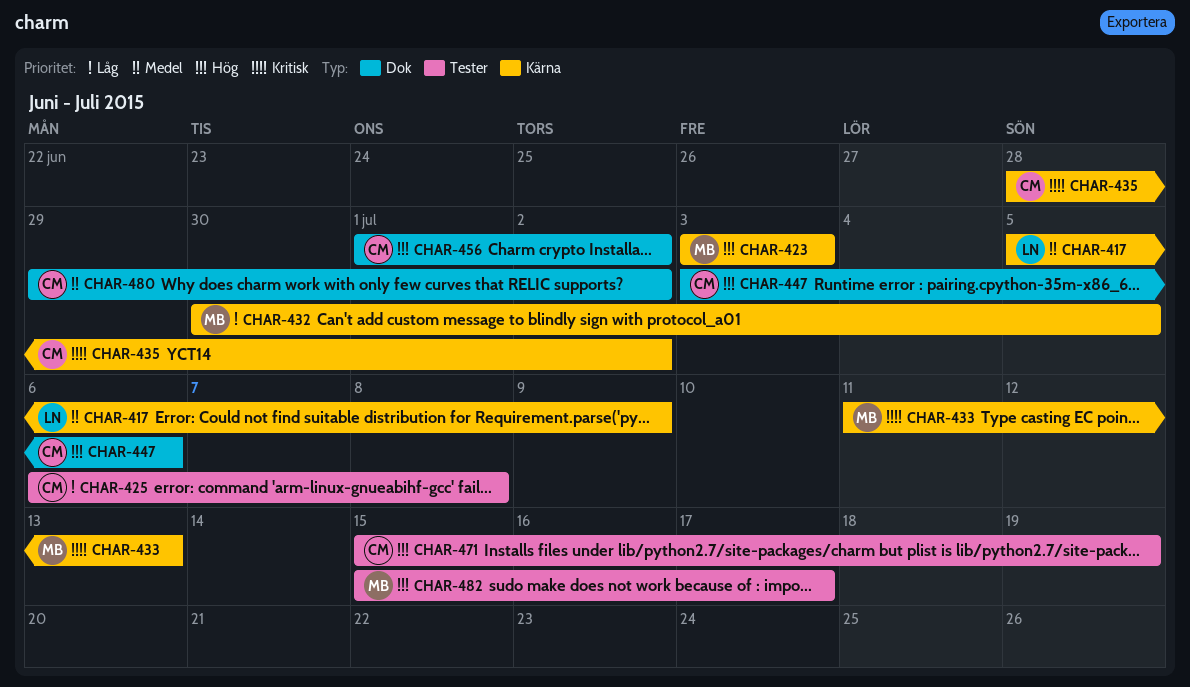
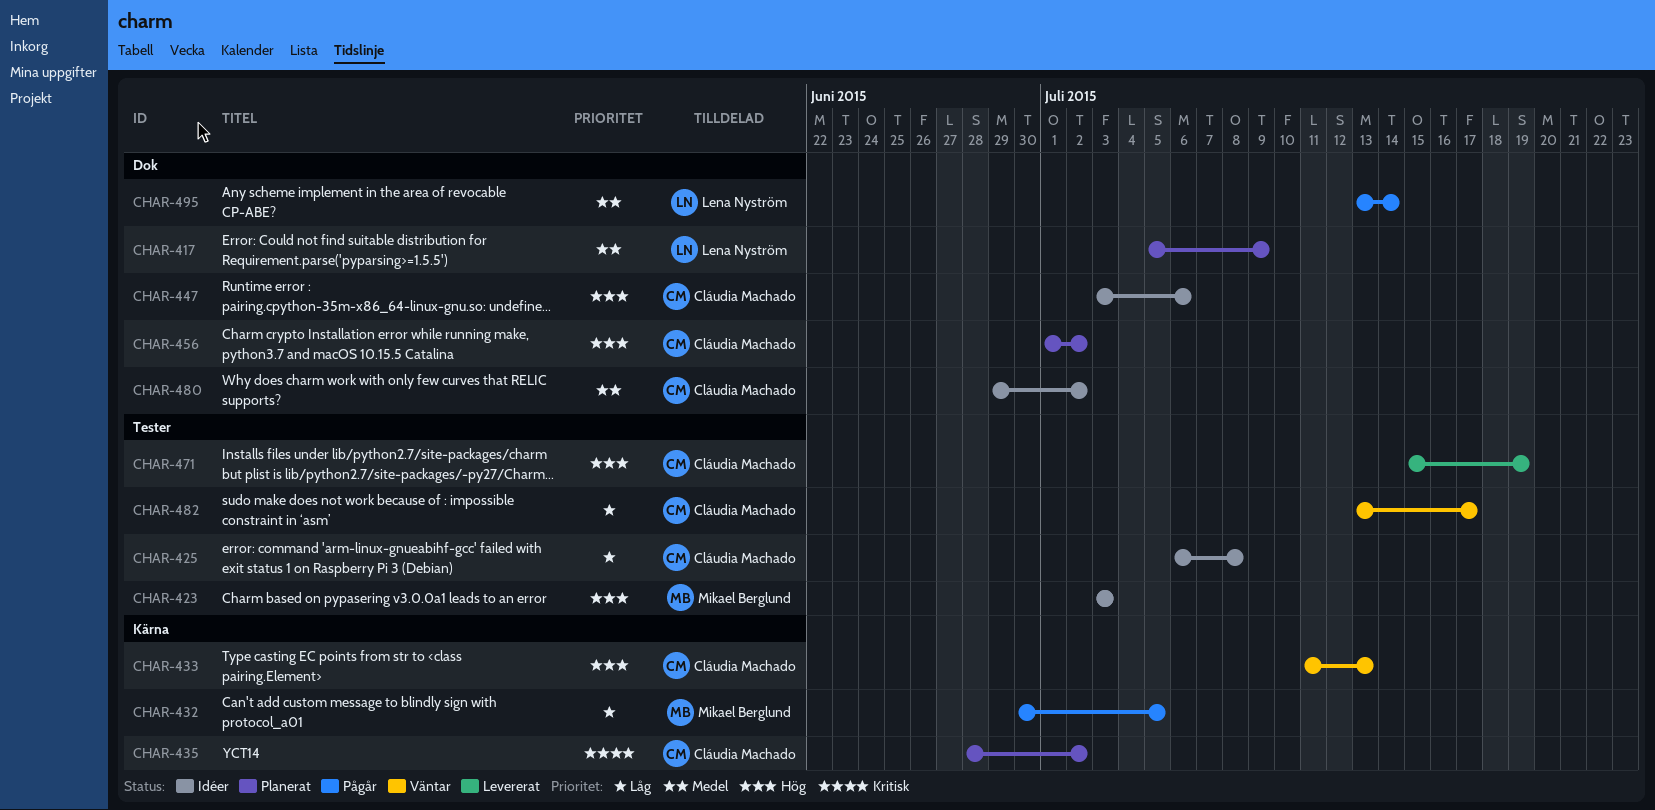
CHAR-417, label: Kärna -> Dok
CHAR-423, label: Kärna -> Tester
CHAR-433, owner: Mikael Berglund -> Cláudia Machado
CHAR-433, priority: Kritisk -> Hög
CHAR-482, owner: Mikael Berglund -> Cláudia Machado
CHAR-482, priority: Hög -> Låg
CHAR-482, start: Jul 15 -> Jul 13
CHAR-495: none -> present

